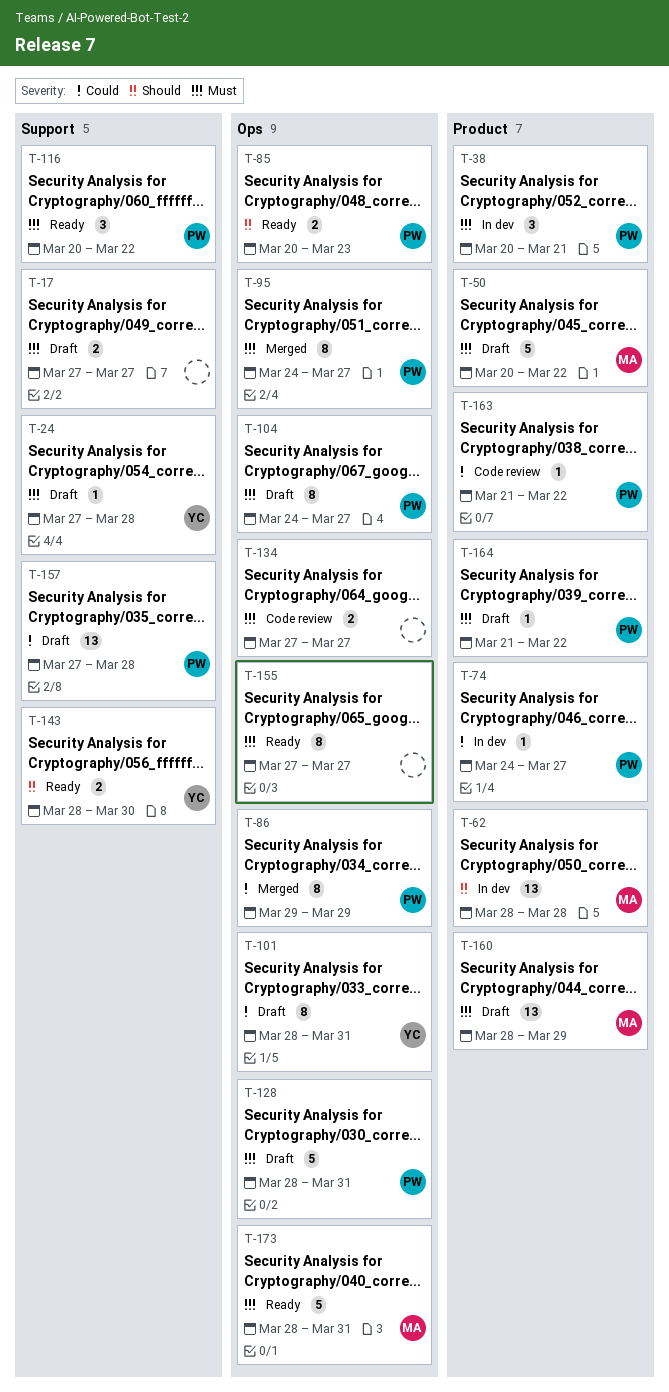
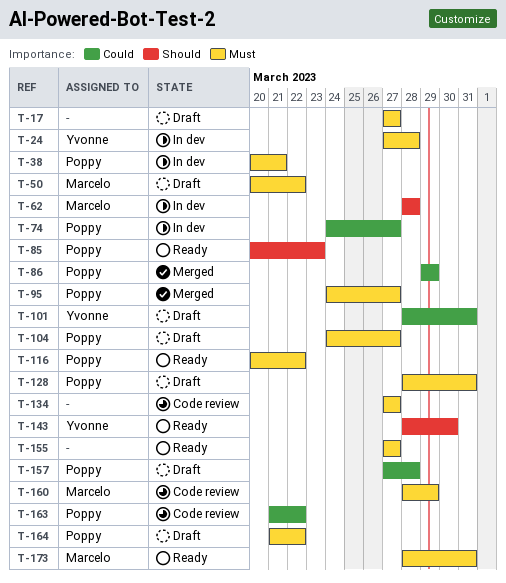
T-24, status: Draft -> In dev
T-160, status: Draft -> Code review

